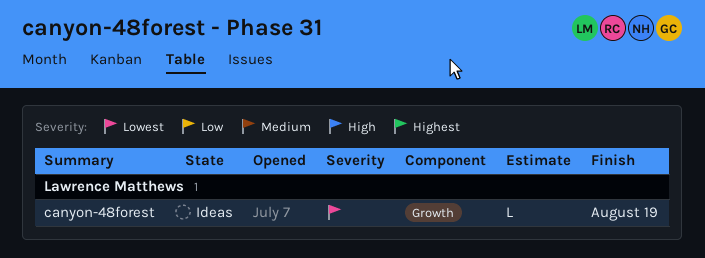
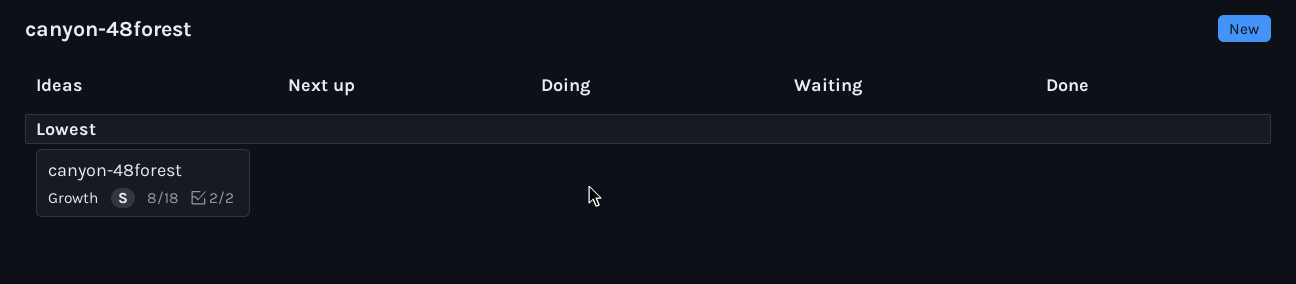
canyon-48forest, estimate: L -> S
canyon-48forest, due: Aug 19 -> Aug 18

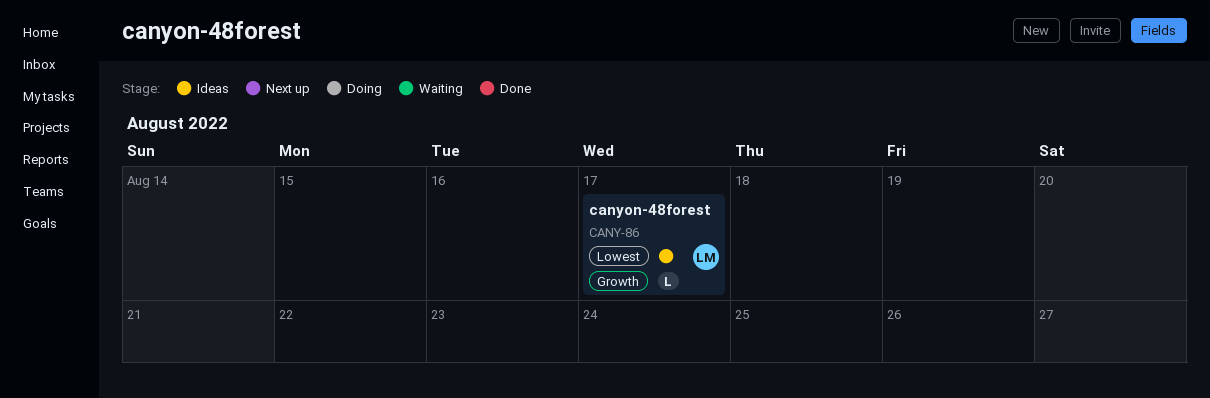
canyon-48forest, estimate: S -> L
canyon-48forest, due: Aug 18 -> Aug 17

